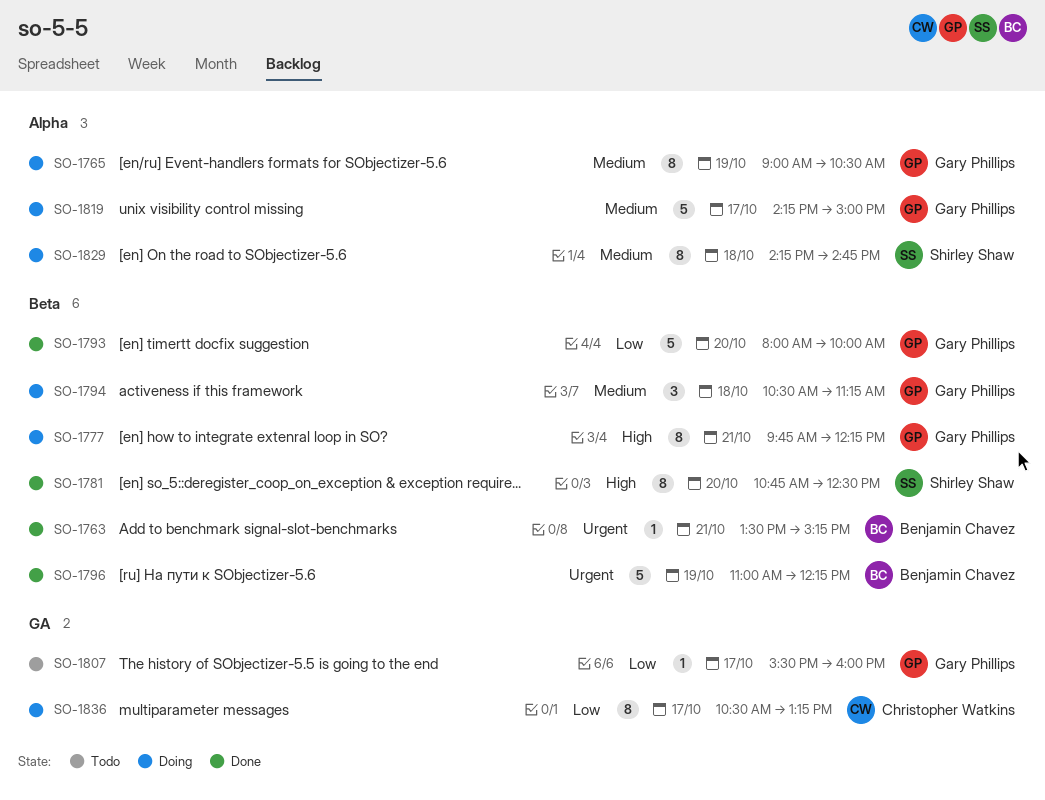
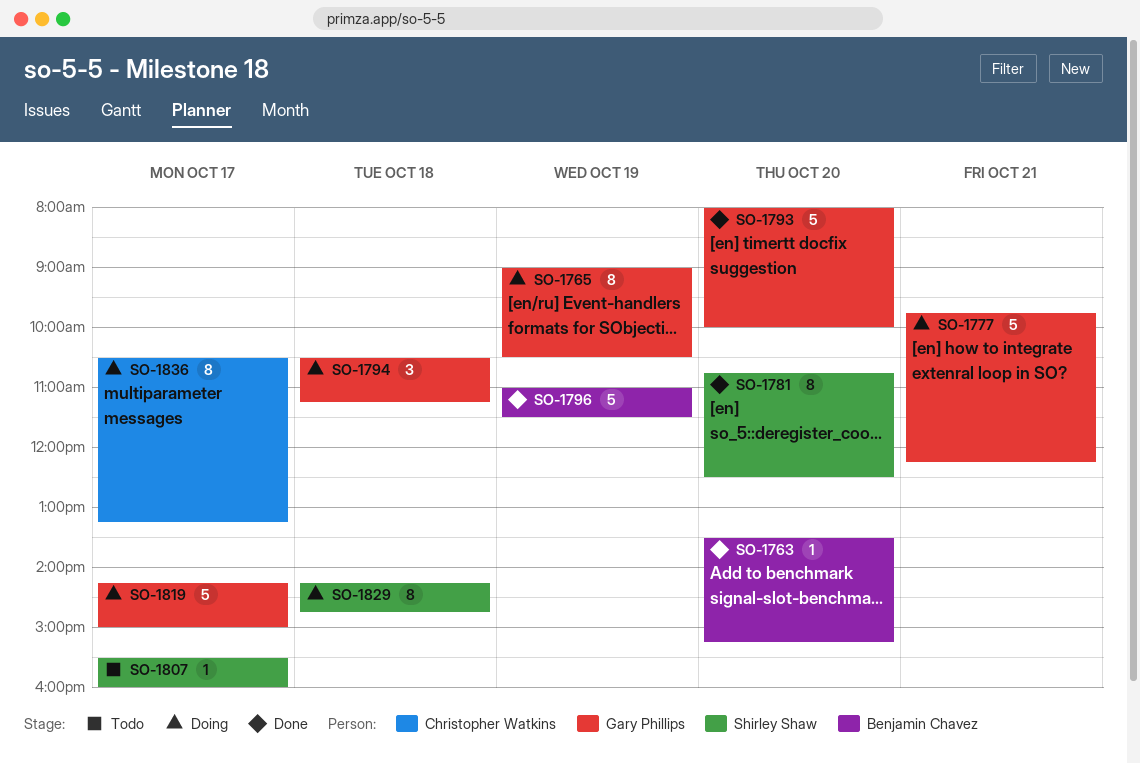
SO-1763, day: Oct 21 -> Oct 20
SO-1777, estimate: 8 -> 5
SO-1796, ends: 12:15 -> 11:30
SO-1807, owner: Gary Phillips -> Shirley Shaw

